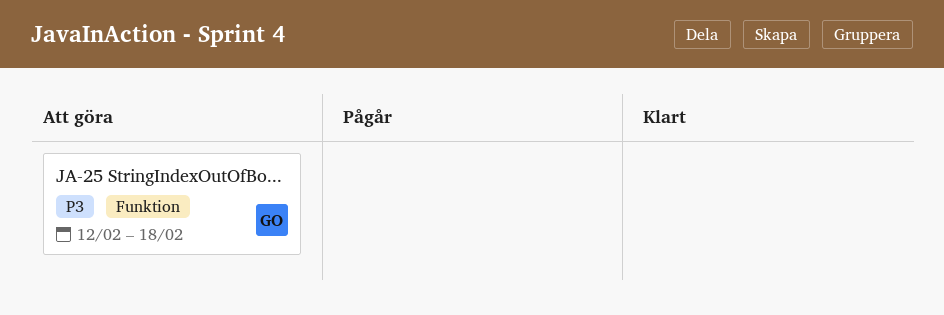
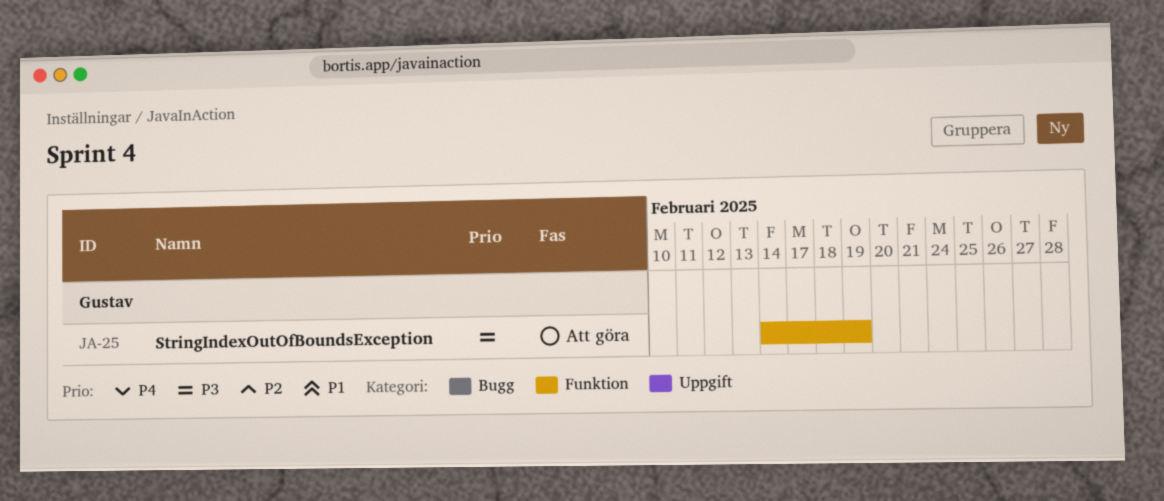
JA-25, start: Feb 12 -> Feb 14
JA-25, due: Feb 18 -> Feb 19

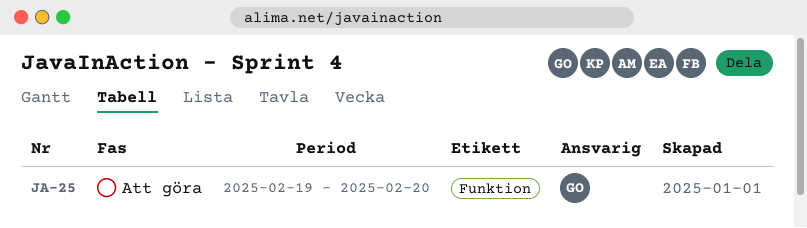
JA-25, start: Feb 14 -> Feb 19
JA-25, due: Feb 19 -> Feb 20

